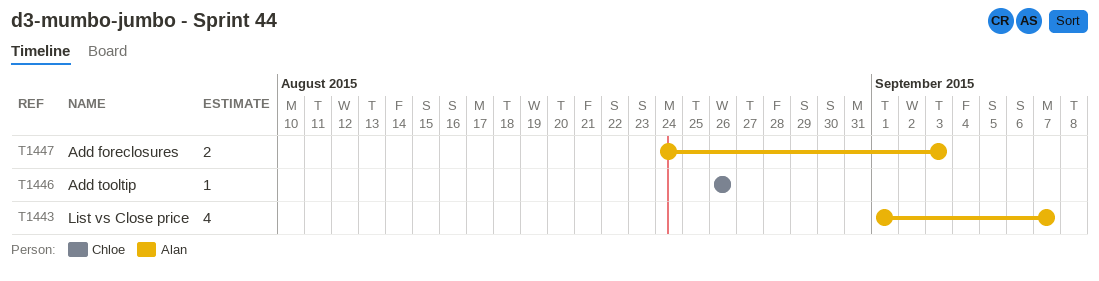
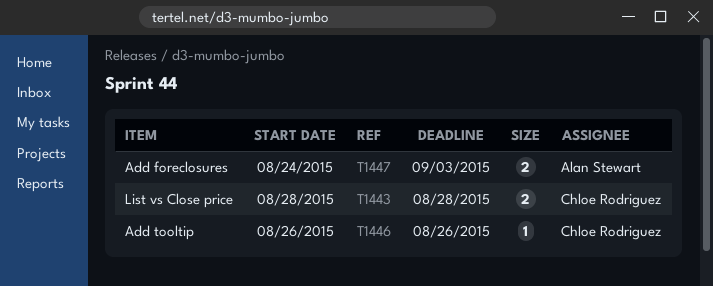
T1443, owner: Alan Stewart -> Chloe Rodriguez
T1443, estimate: 4 -> 2
T1443, start: Sep 1 -> Aug 28
T1443, due: Sep 7 -> Aug 28

